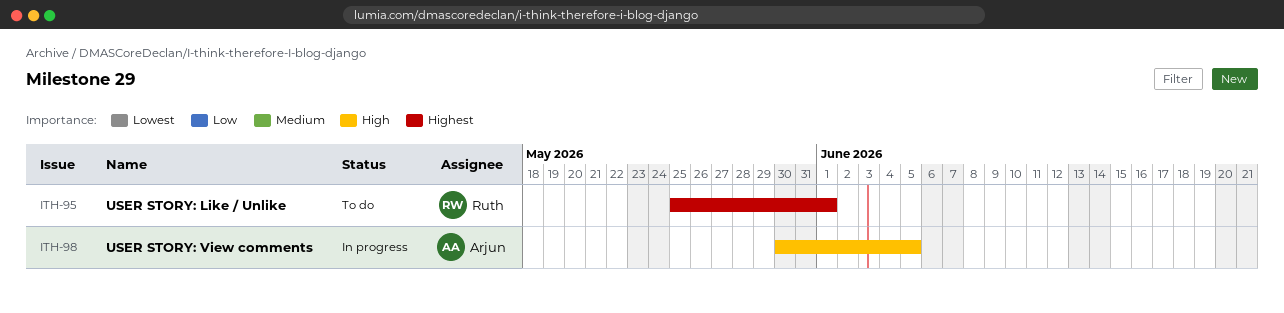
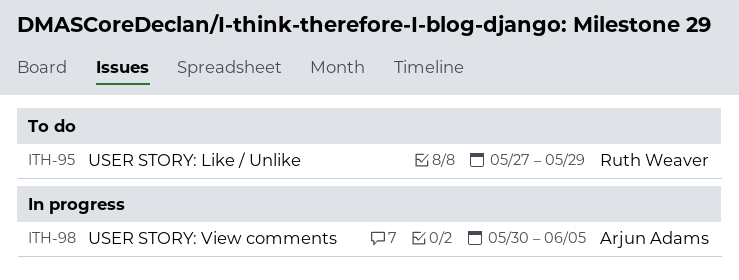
ITH-95, start: May 25 -> May 27
ITH-95, due: Jun 1 -> May 29

